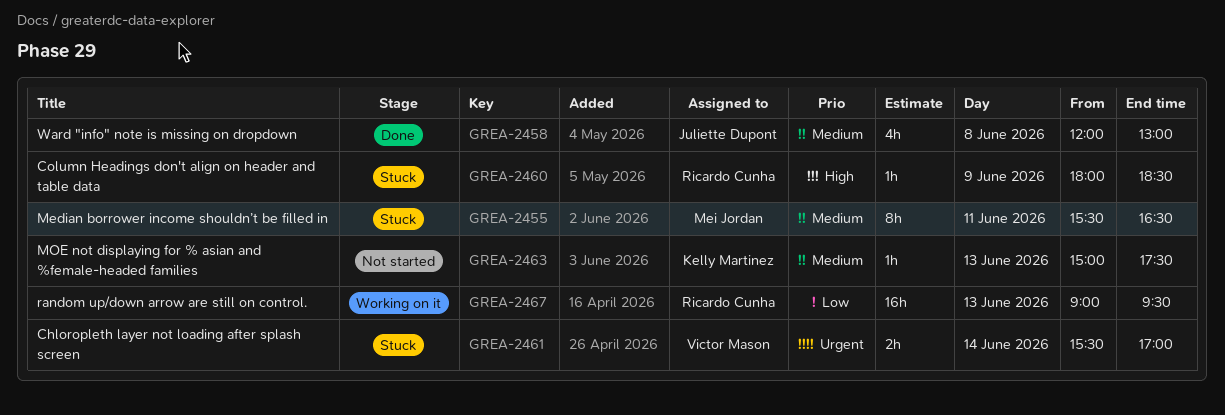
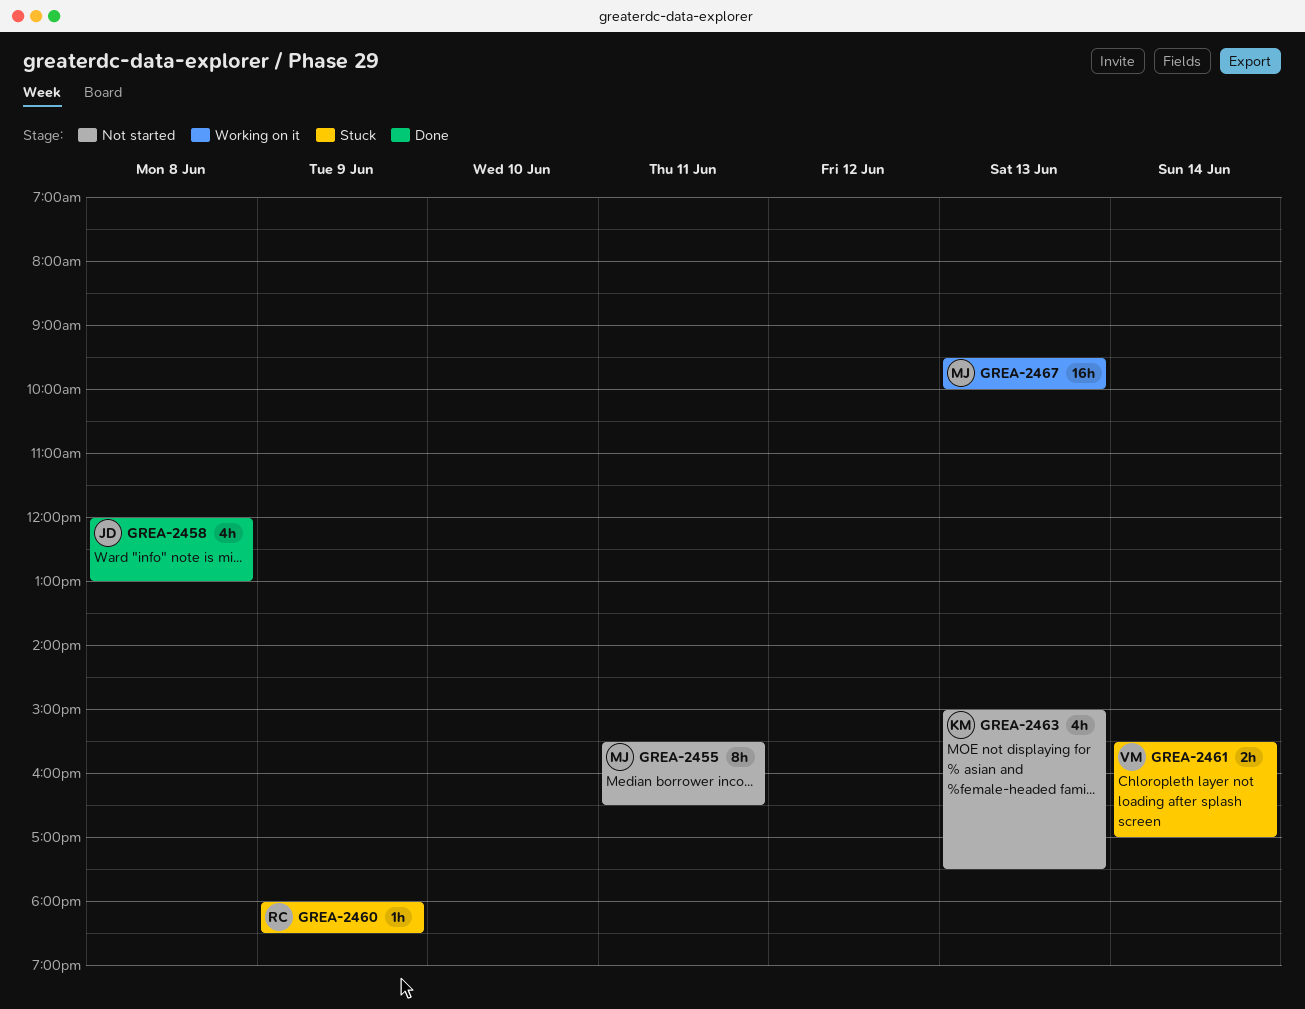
GREA-2455, status: Stuck -> Not started
GREA-2463, estimate: 1h -> 4h
GREA-2467, owner: Ricardo Cunha -> Mei Jordan
GREA-2467, begins: 09:00 -> 09:30
GREA-2467, ends: 09:30 -> 10:00

